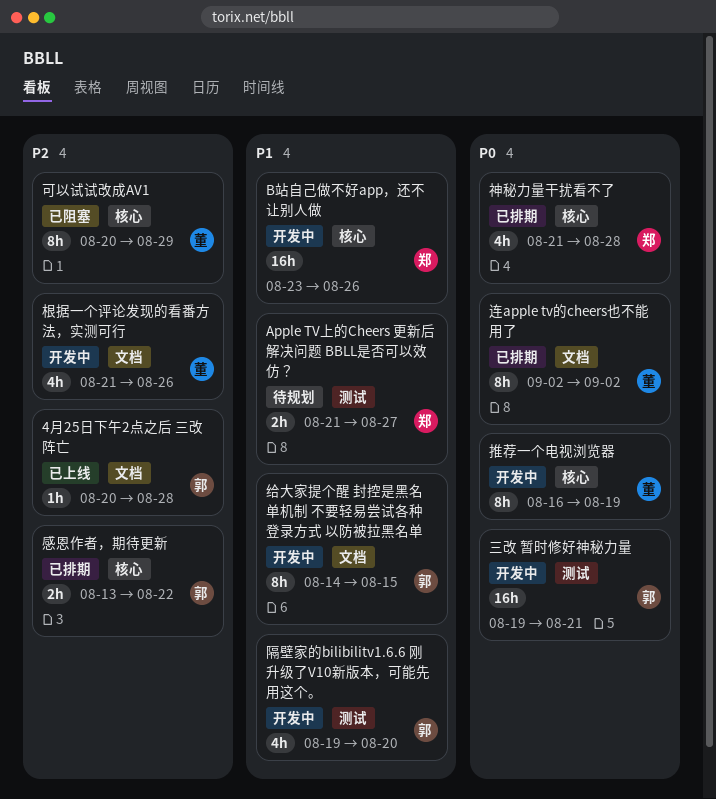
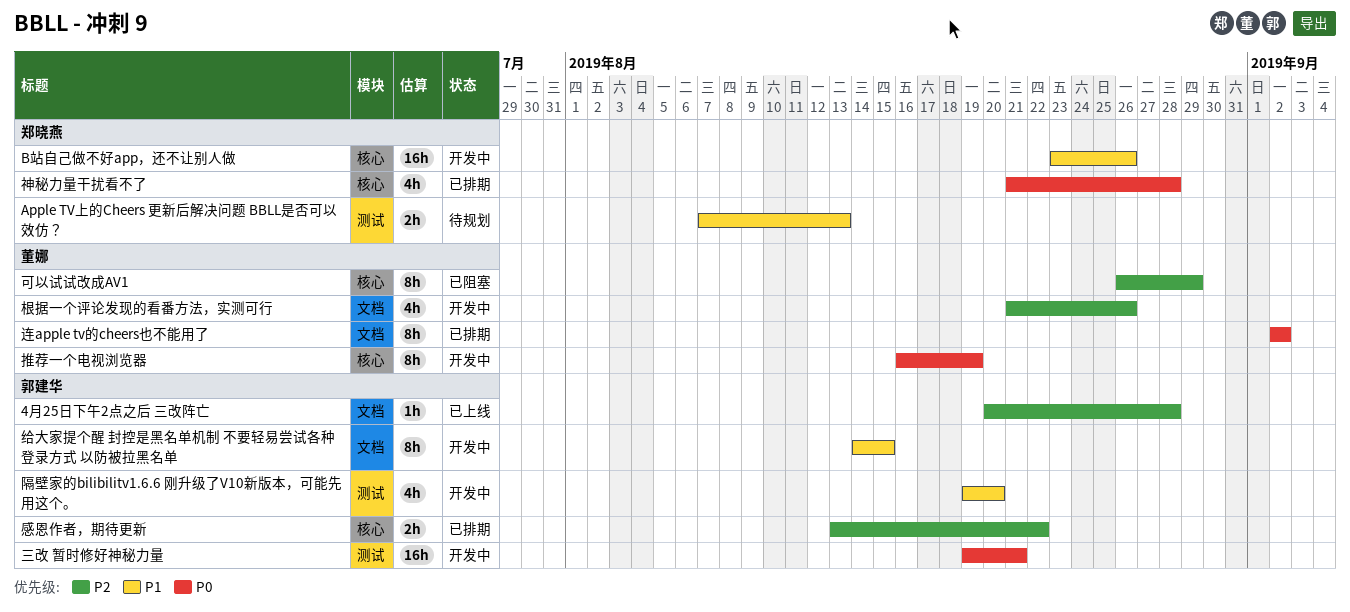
Apple TV上的Cheers 更新后解决问题 BBLL是否可以效仿？, start: Aug 21 -> Aug 7
Apple TV上的Cheers 更新后解决问题 BBLL是否可以效仿？, due: Aug 27 -> Aug 13
可以试试改成AV1, start: Aug 20 -> Aug 26

